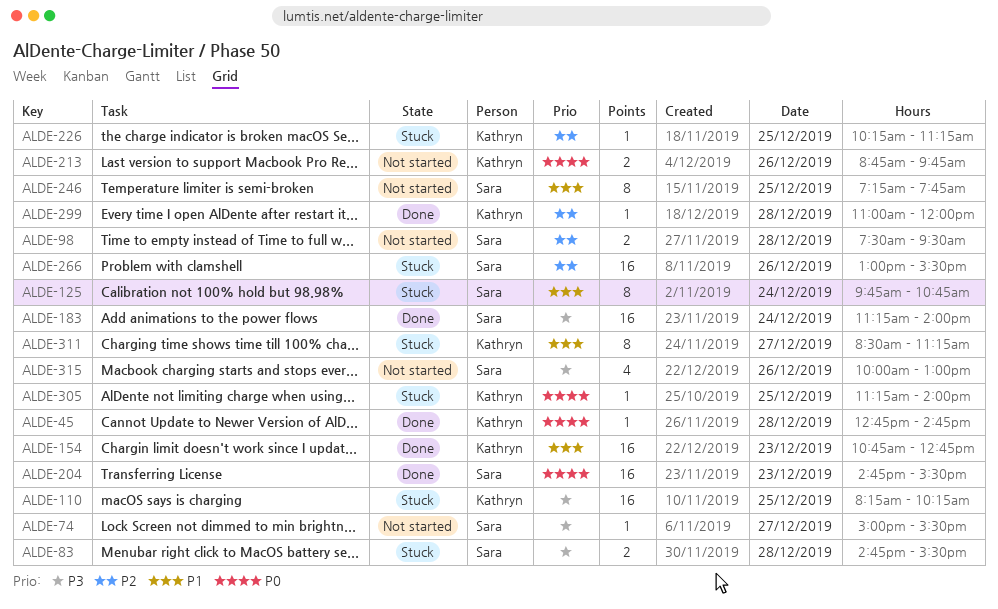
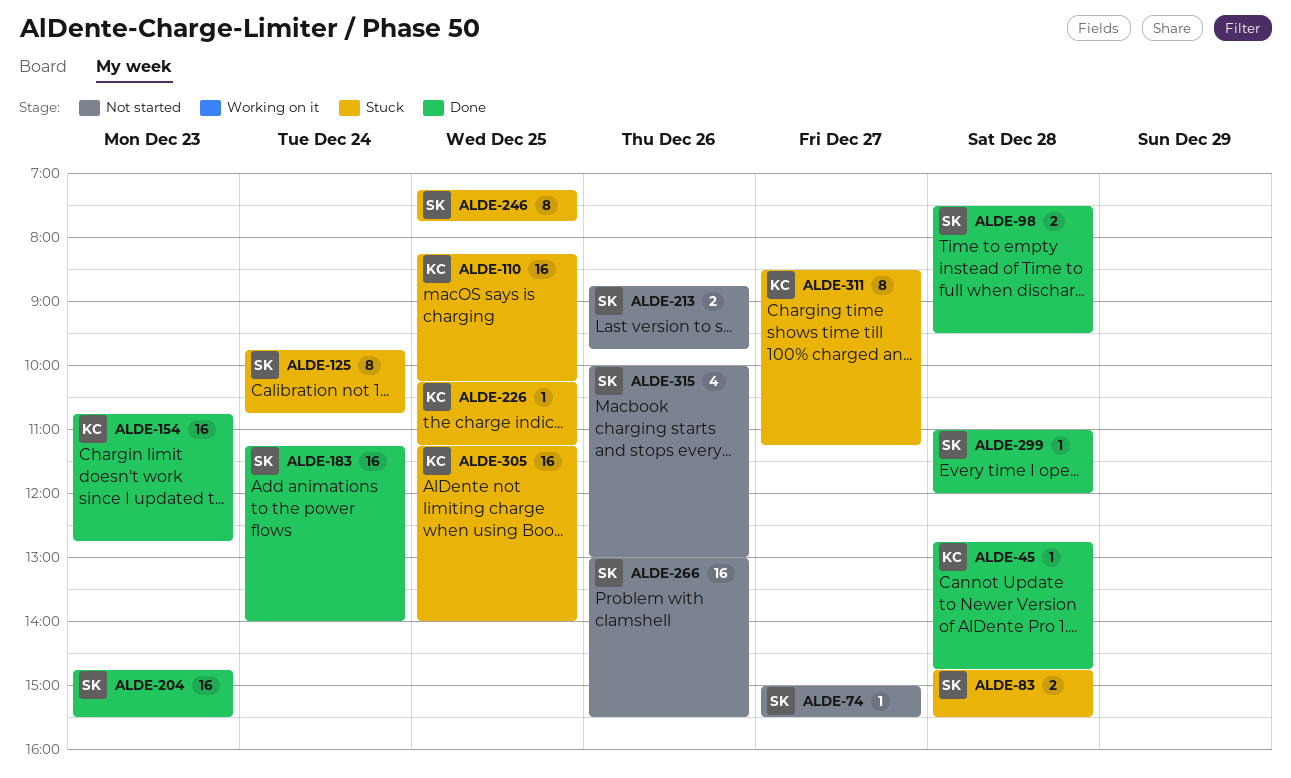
ALDE-98, status: Not started -> Done
ALDE-213, owner: Kathryn -> Sara
ALDE-246, status: Not started -> Stuck
ALDE-266, status: Stuck -> Not started
ALDE-299, owner: Kathryn -> Sara
ALDE-305, estimate: 1 -> 16

